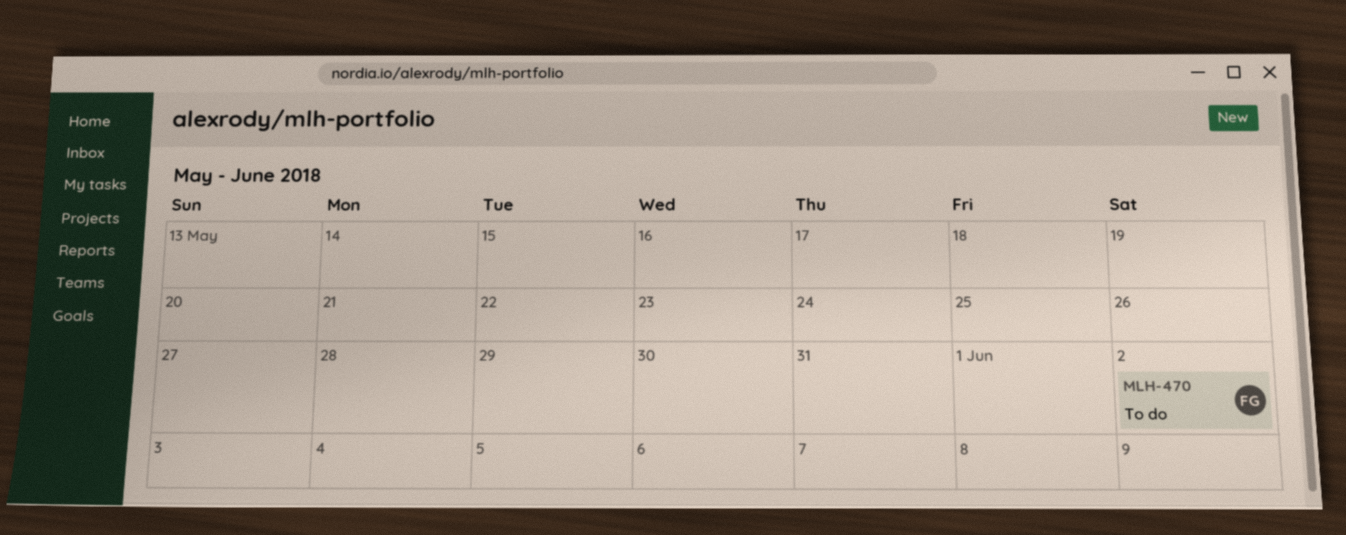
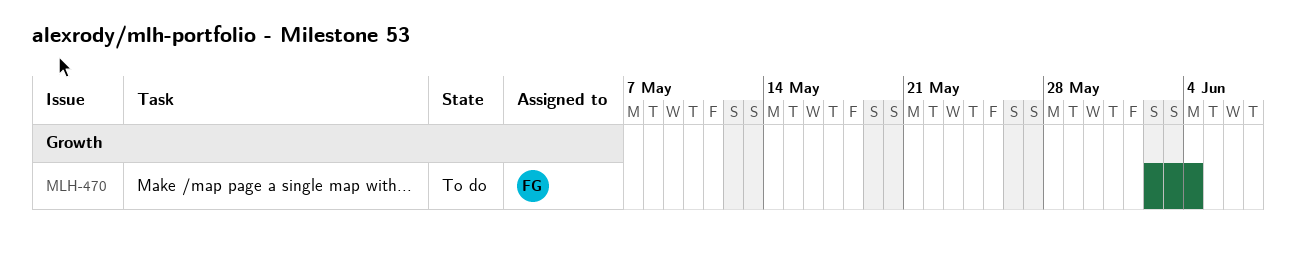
MLH-470, due: Jun 2 -> Jun 4

